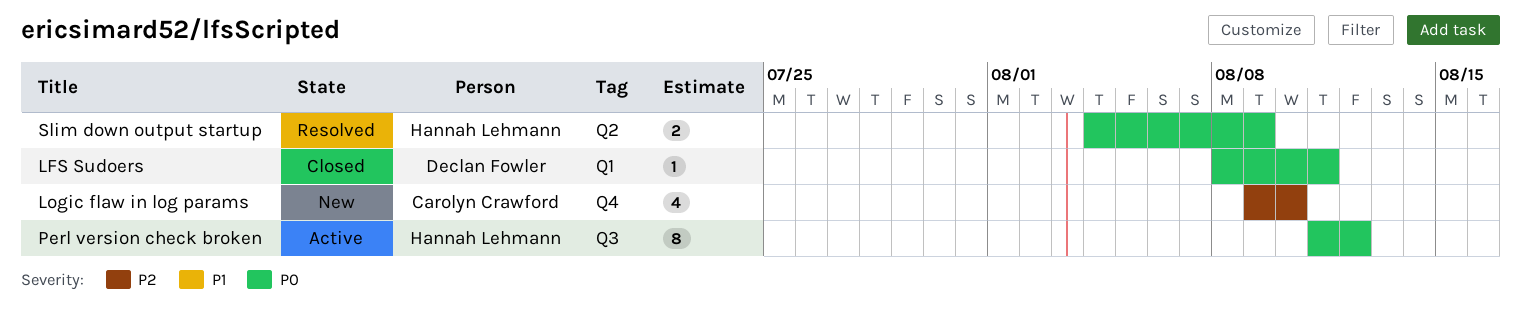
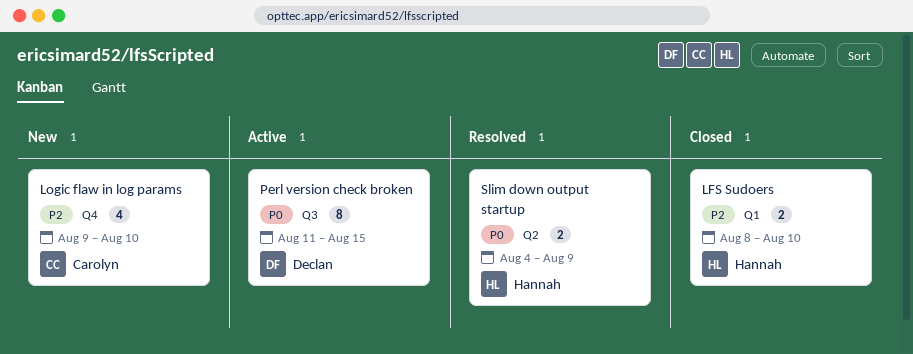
LFS Sudoers, owner: Declan Fowler -> Hannah Lehmann
LFS Sudoers, priority: P0 -> P2
LFS Sudoers, estimate: 1 -> 2
LFS Sudoers, due: Aug 11 -> Aug 10
Perl version check broken, owner: Hannah Lehmann -> Declan Fowler
Perl version check broken, due: Aug 12 -> Aug 15

